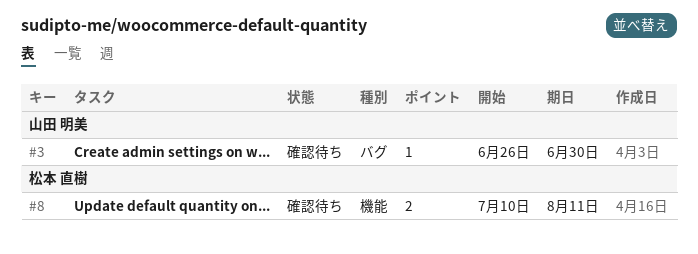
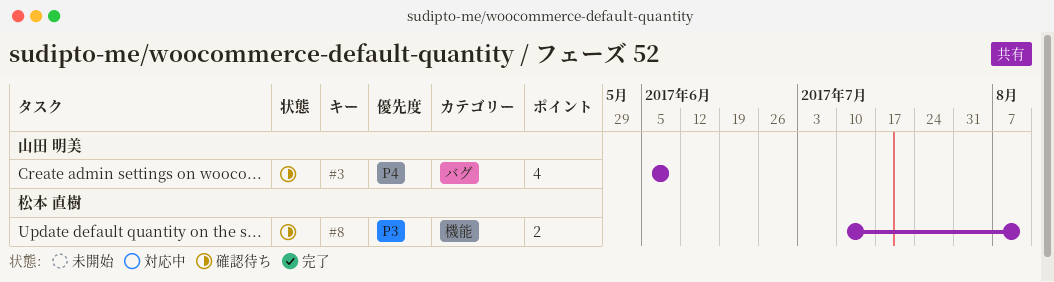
#3, estimate: 1 -> 4
#3, start: Jun 26 -> Jun 5
#3, due: Jun 30 -> Jun 9

